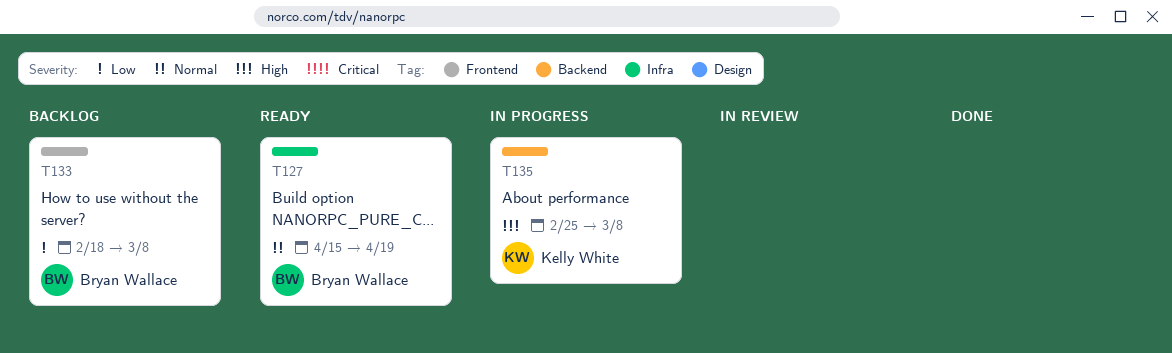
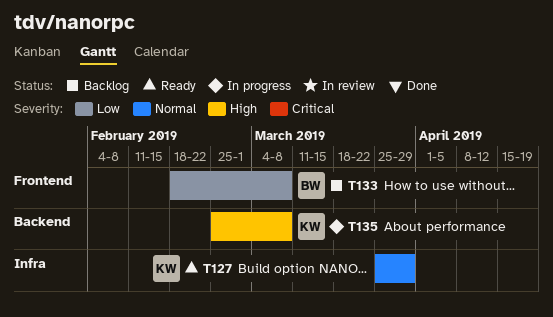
T127, owner: Bryan Wallace -> Kelly White
T127, start: Apr 15 -> Mar 25
T127, due: Apr 19 -> Mar 29

